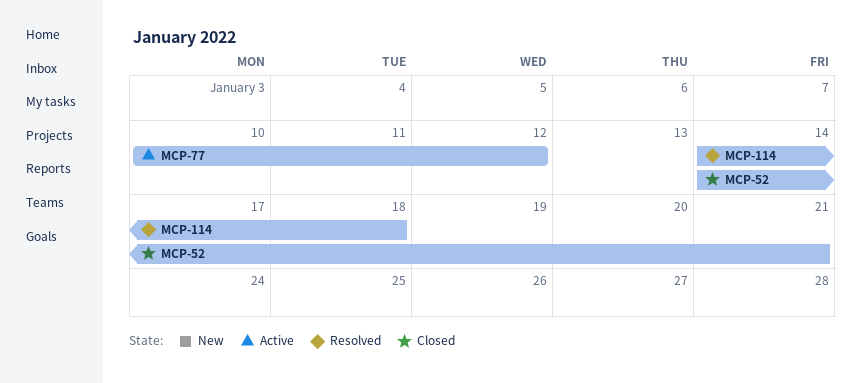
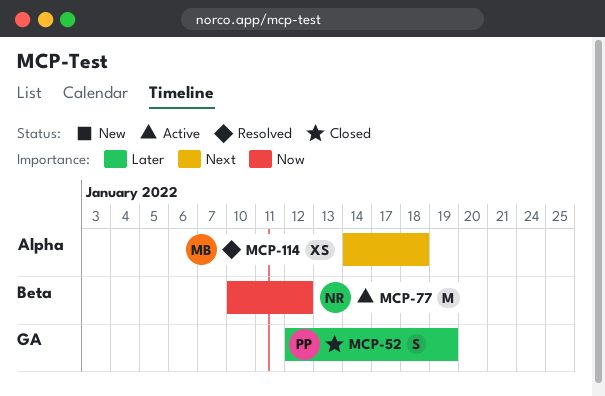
MCP-52, start: Jan 14 -> Jan 12
MCP-52, due: Jan 21 -> Jan 19

